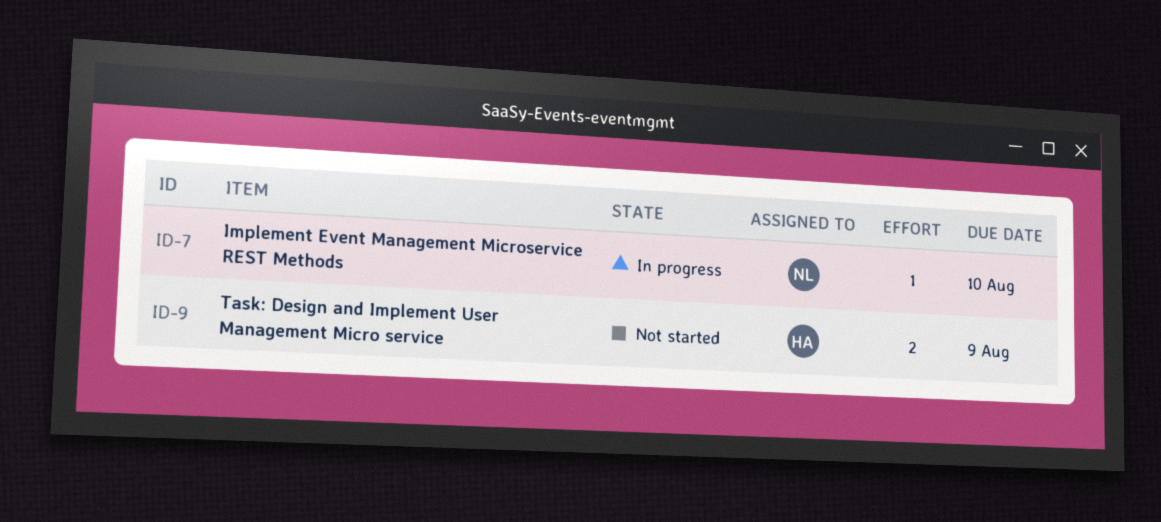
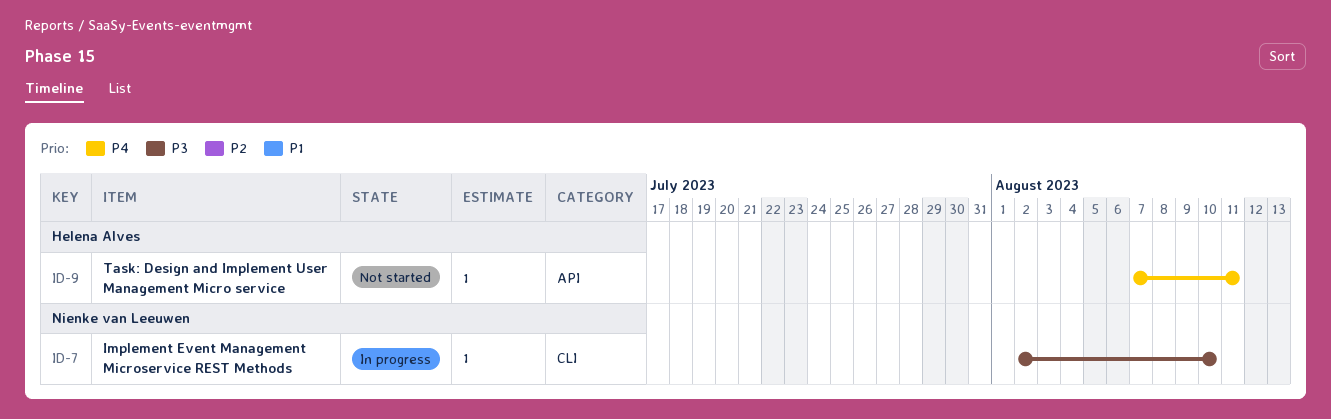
ID-9, estimate: 2 -> 1
ID-9, due: Aug 9 -> Aug 11

